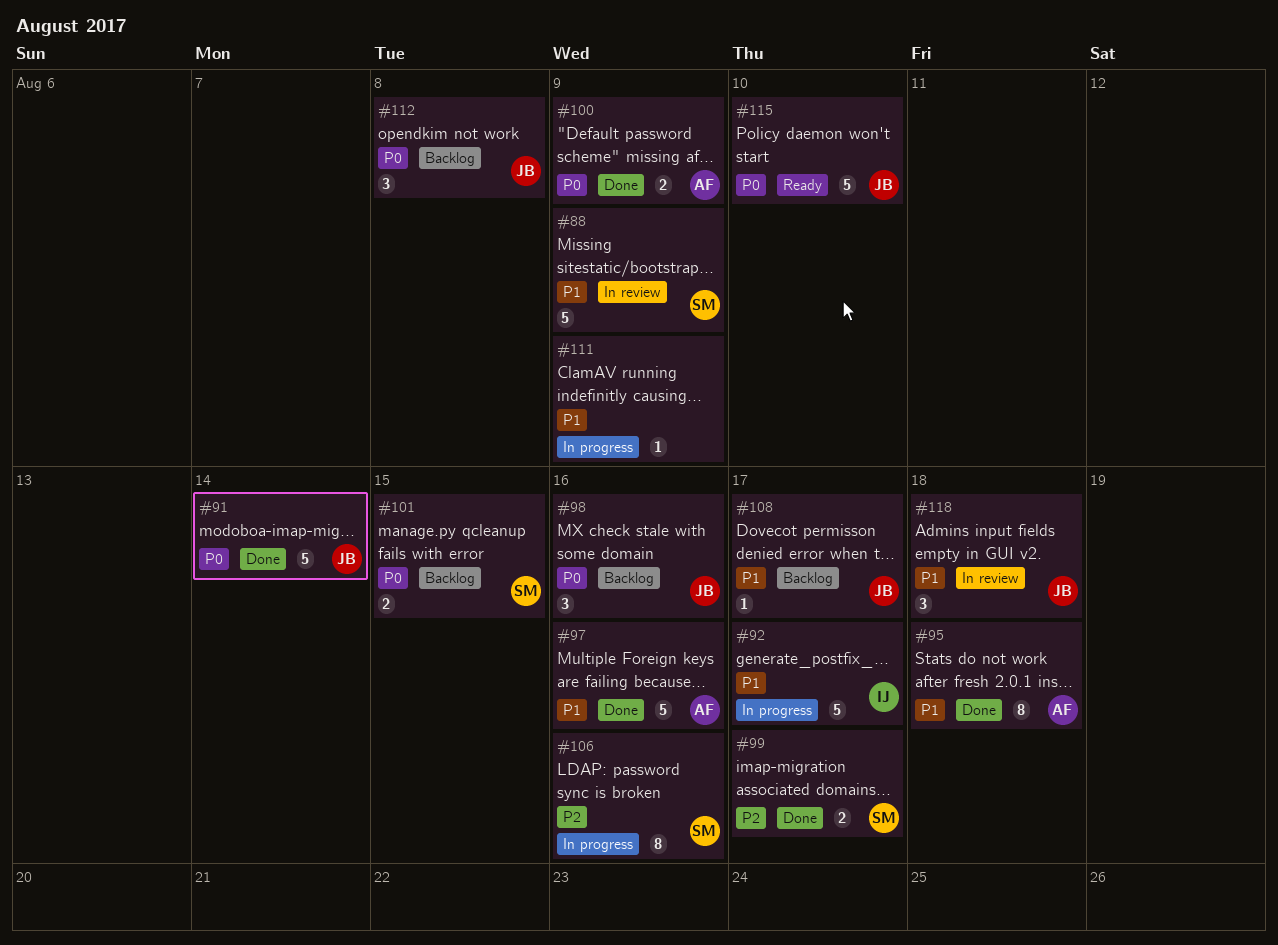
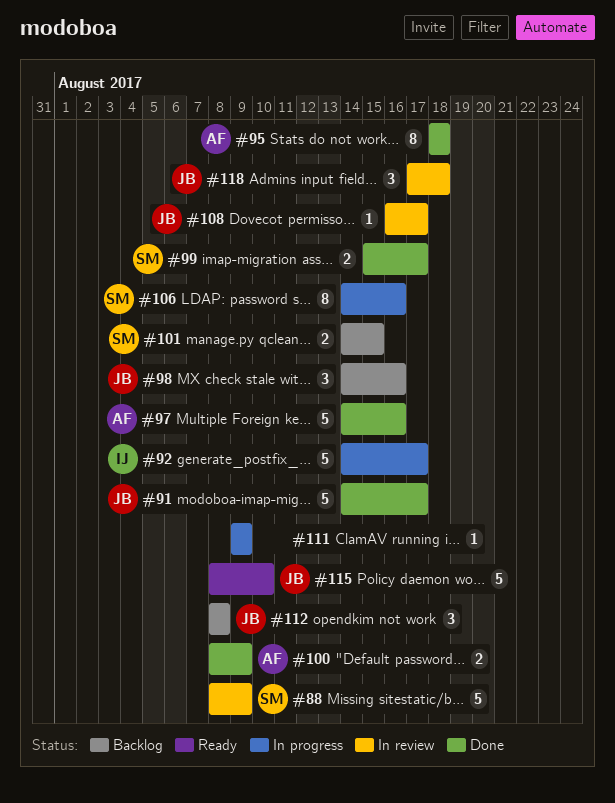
#91, due: Aug 14 -> Aug 17
#108, status: Backlog -> In review

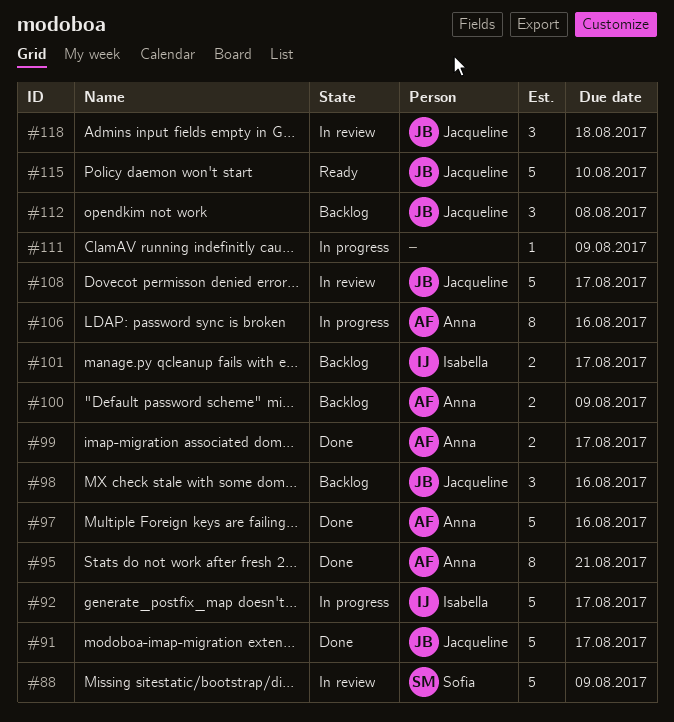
#95, due: Aug 18 -> Aug 21
#99, owner: Sofia -> Anna
#100, status: Done -> Backlog
#101, owner: Sofia -> Isabella
#101, due: Aug 15 -> Aug 17
#106, owner: Sofia -> Anna
#108, estimate: 1 -> 5

